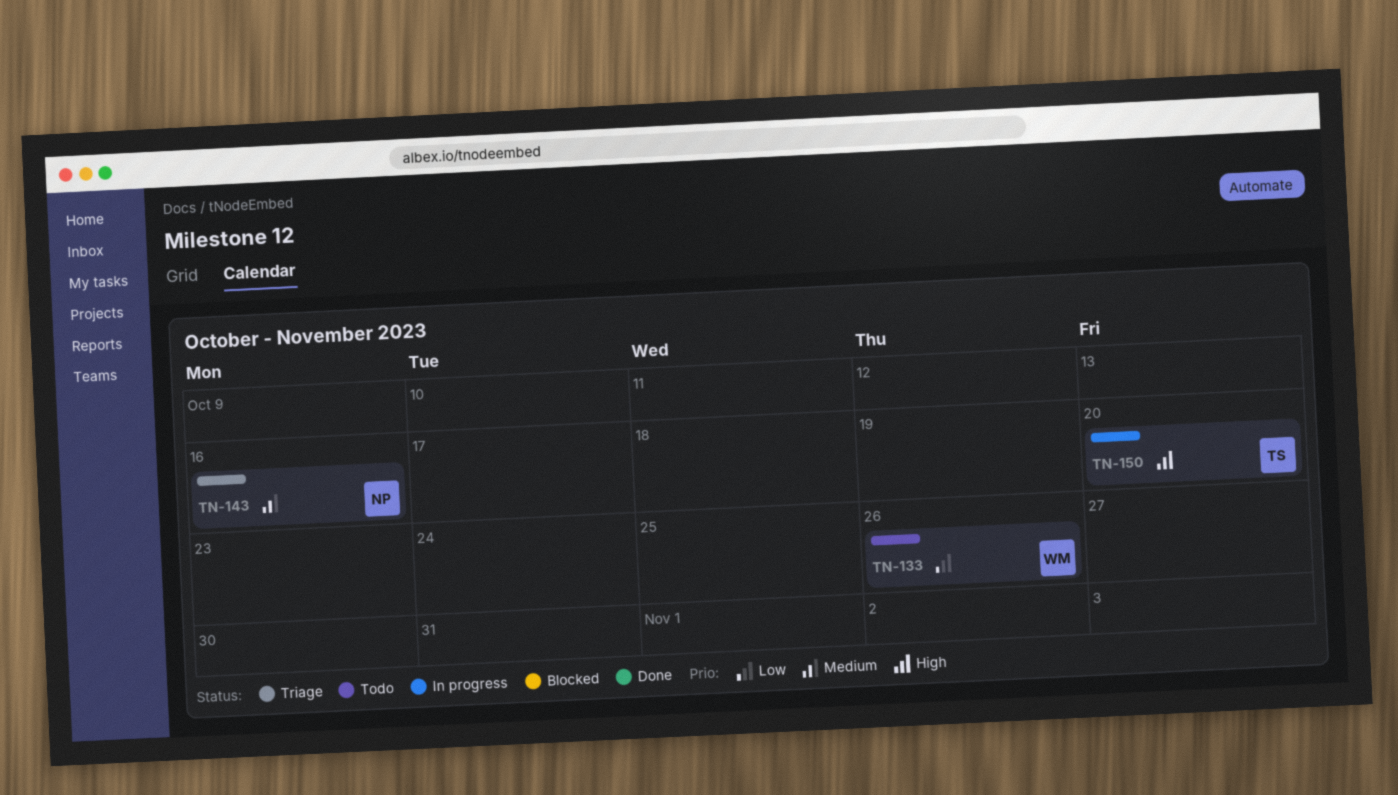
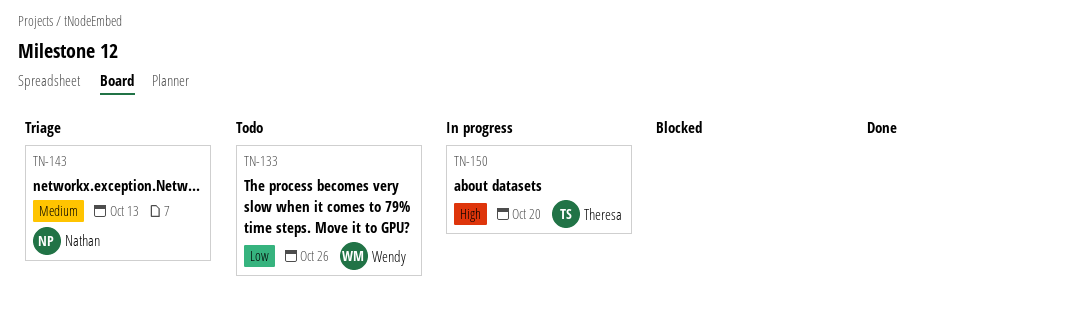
TN-143, due: Oct 16 -> Oct 13

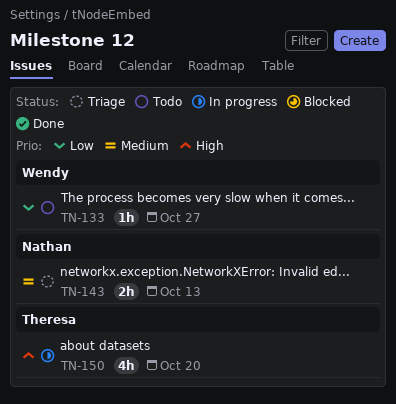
TN-133, due: Oct 26 -> Oct 27

